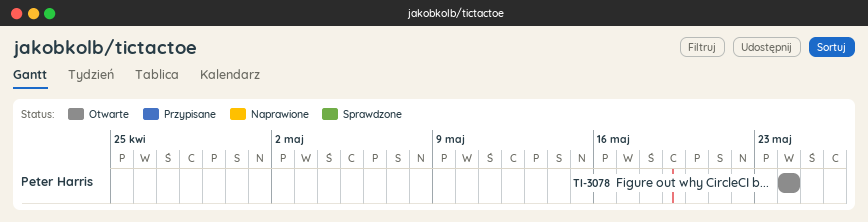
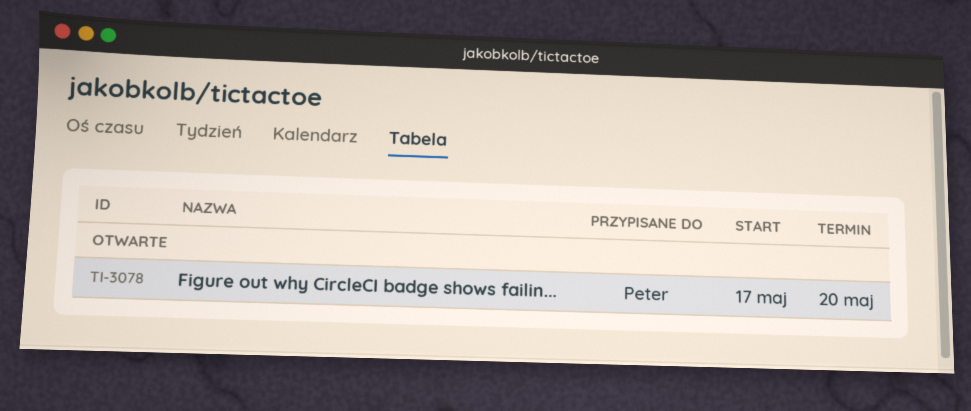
TI-3078, start: May 24 -> May 17
TI-3078, due: May 24 -> May 20

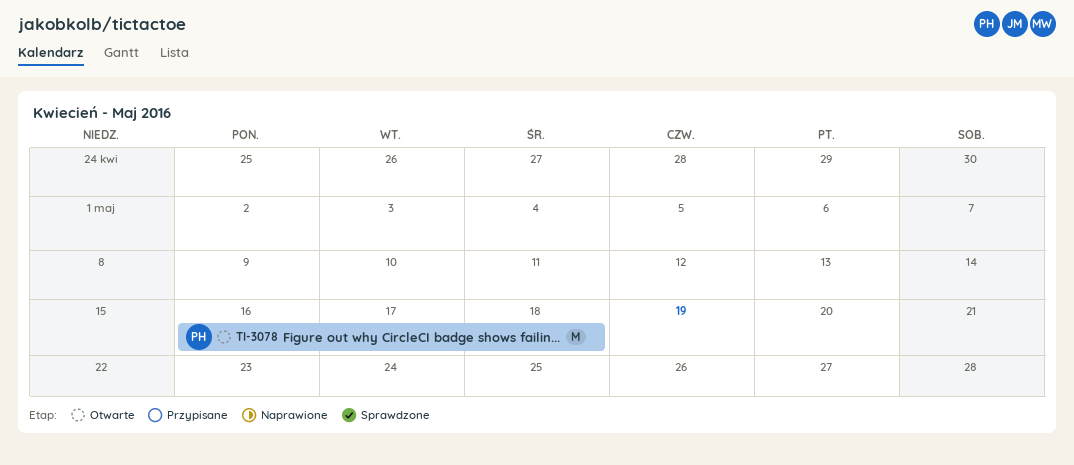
TI-3078, start: May 17 -> May 16
TI-3078, due: May 20 -> May 18

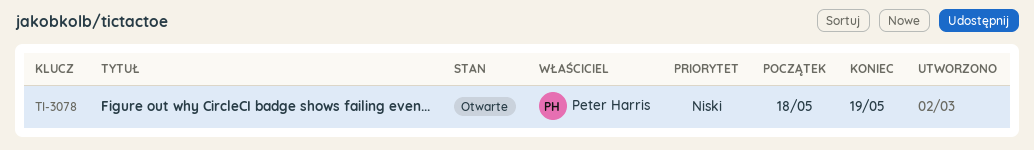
TI-3078, start: May 16 -> May 18
TI-3078, due: May 18 -> May 19

